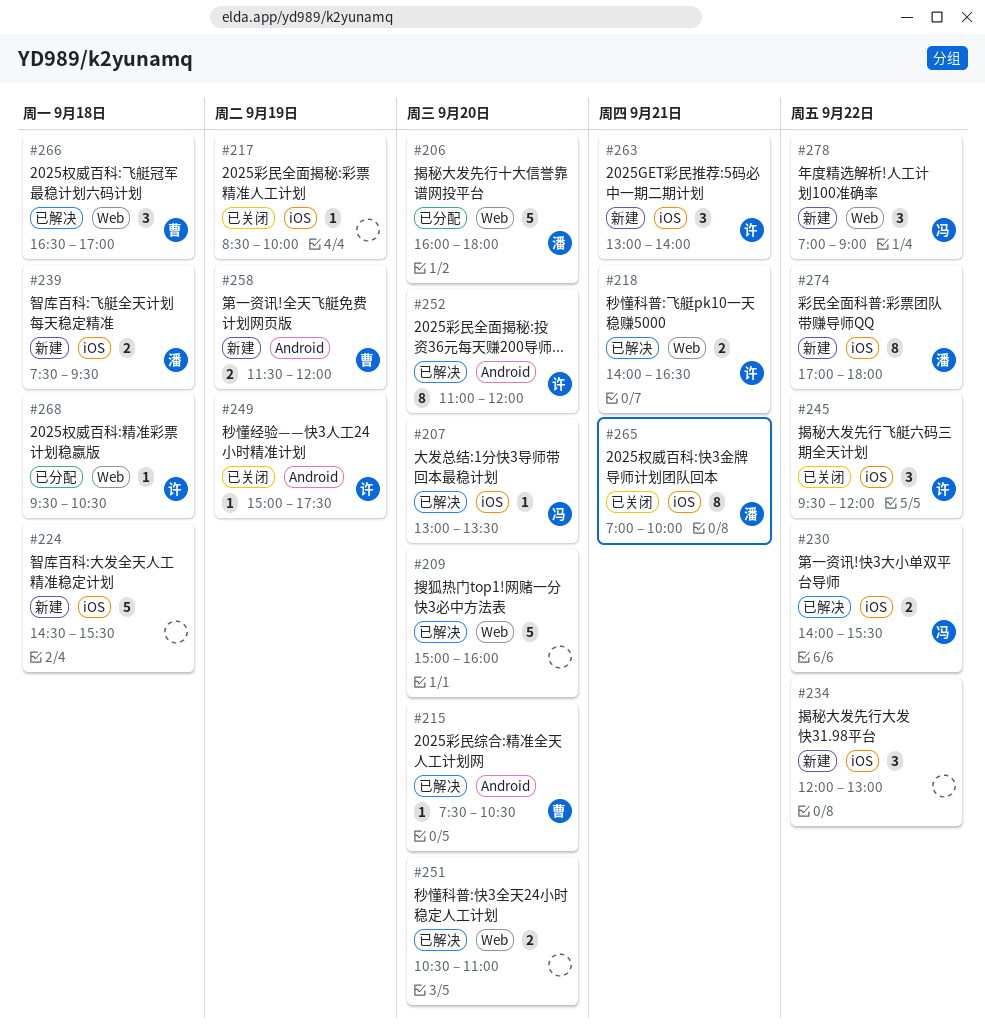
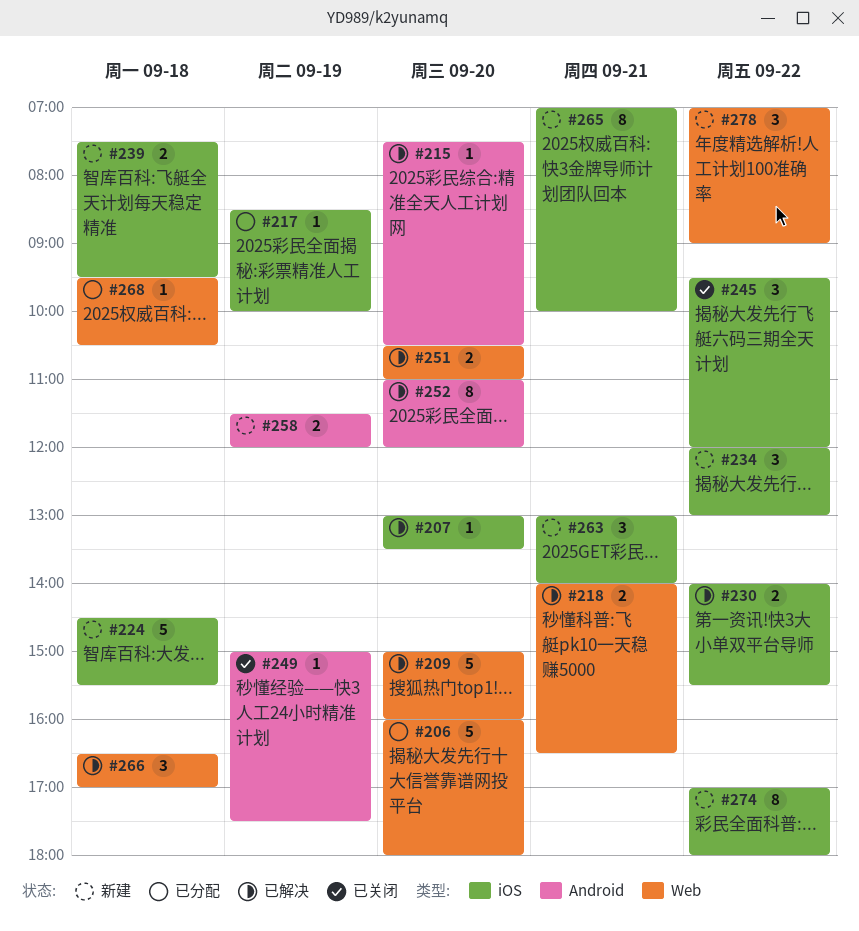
#217, status: 已关闭 -> 已分配
#265, status: 已关闭 -> 新建

